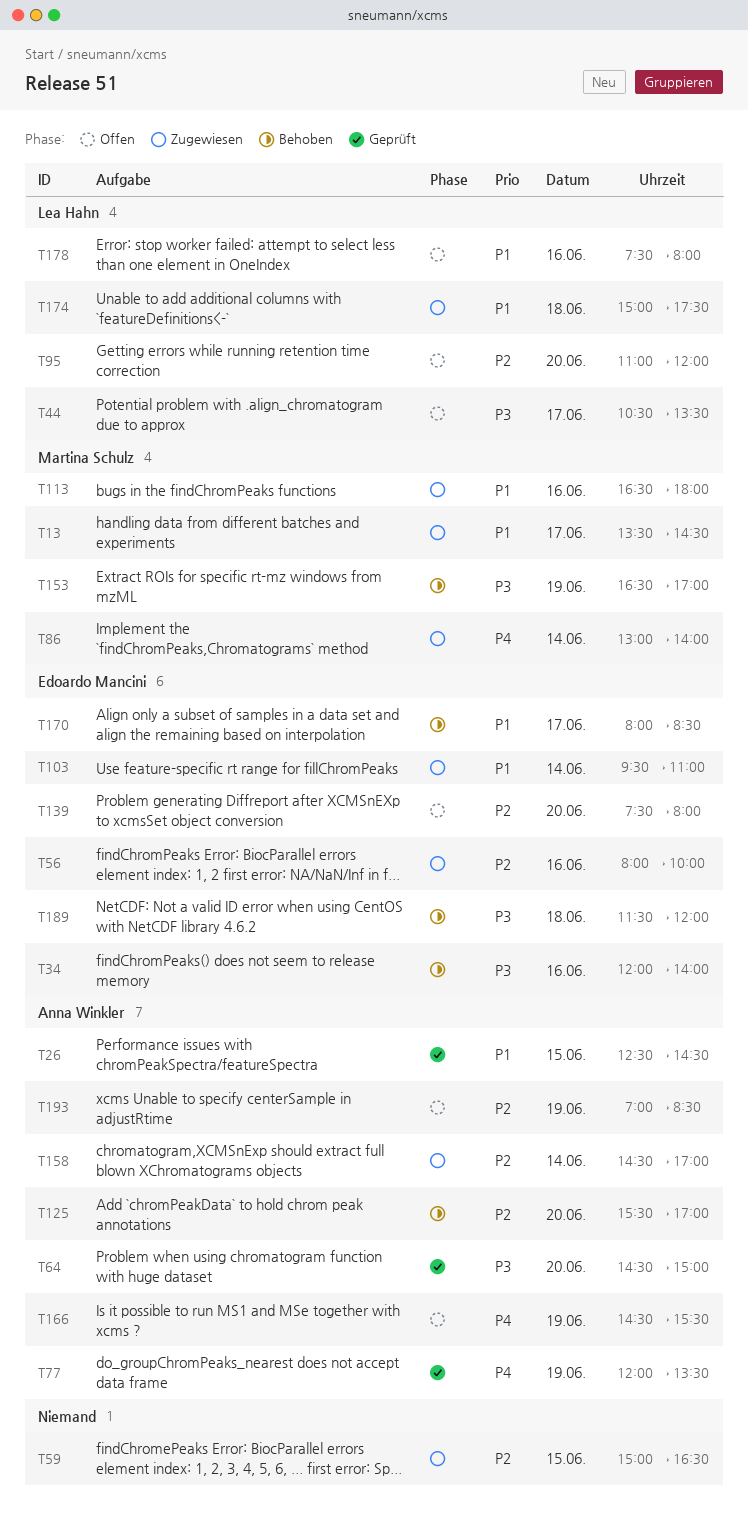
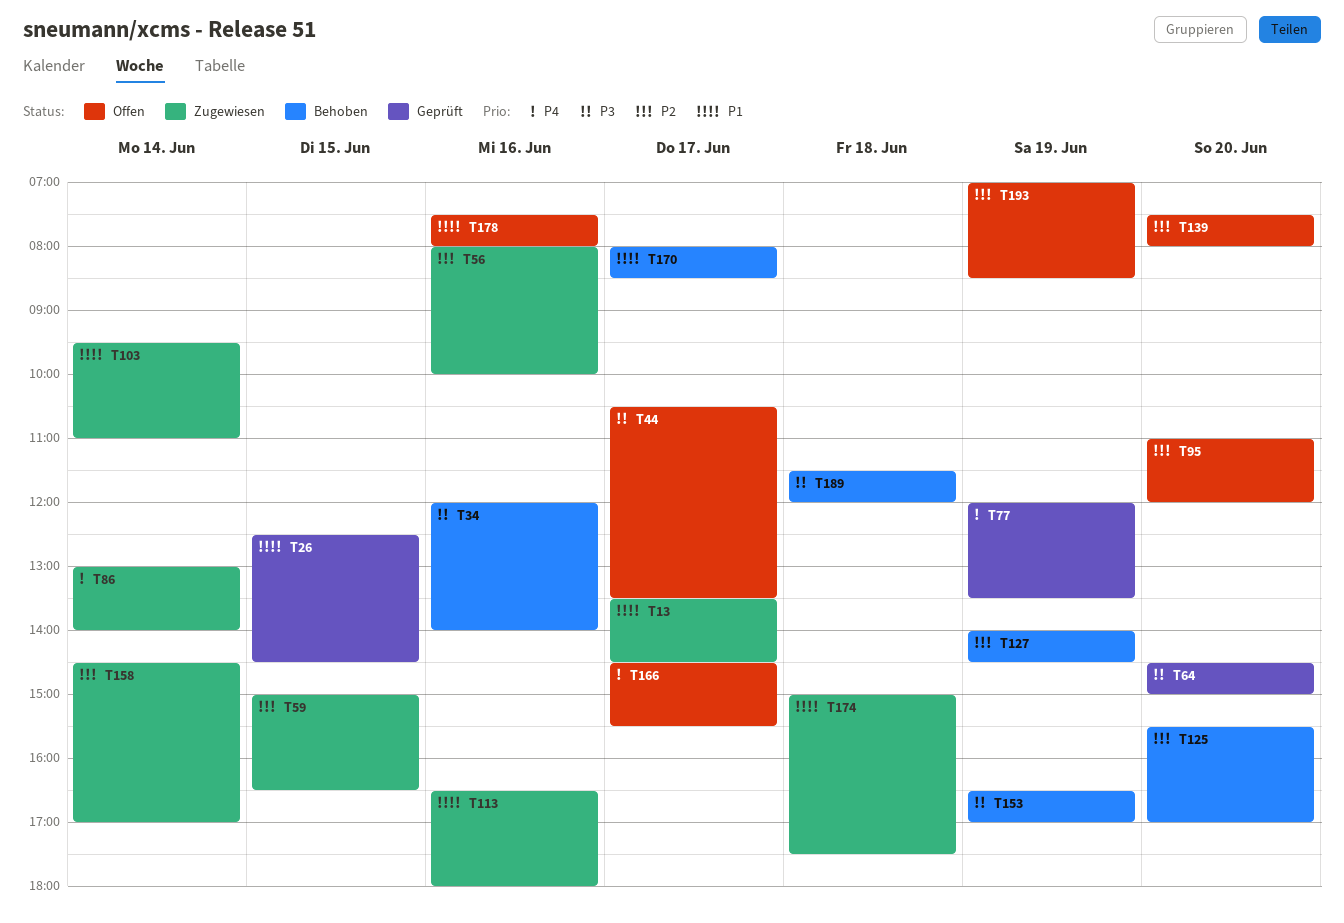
T127: none -> present
T166, day: Jun 19 -> Jun 17

